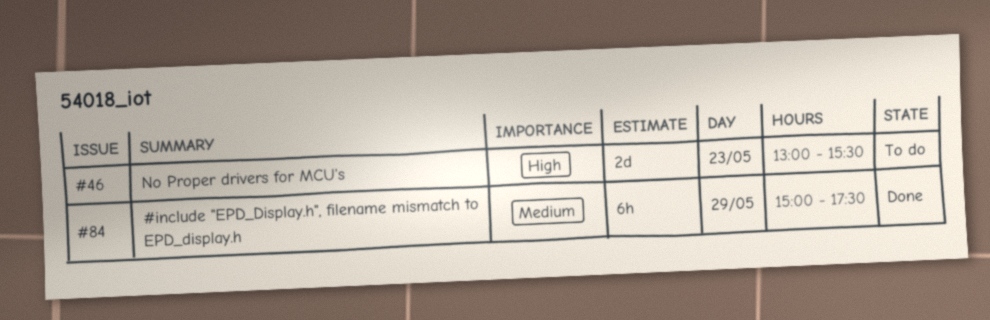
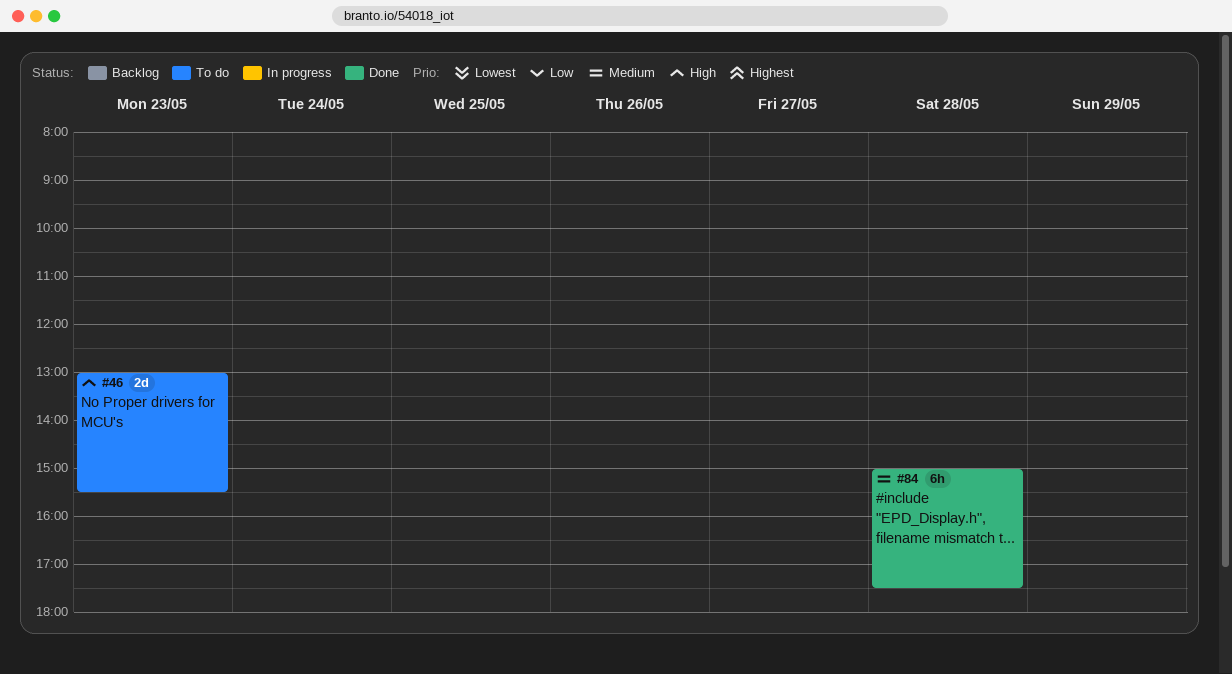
#84, day: May 29 -> May 28

